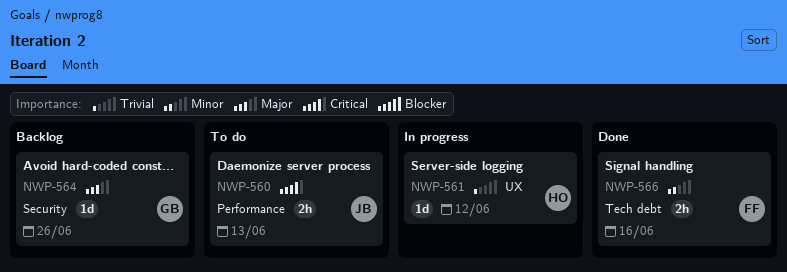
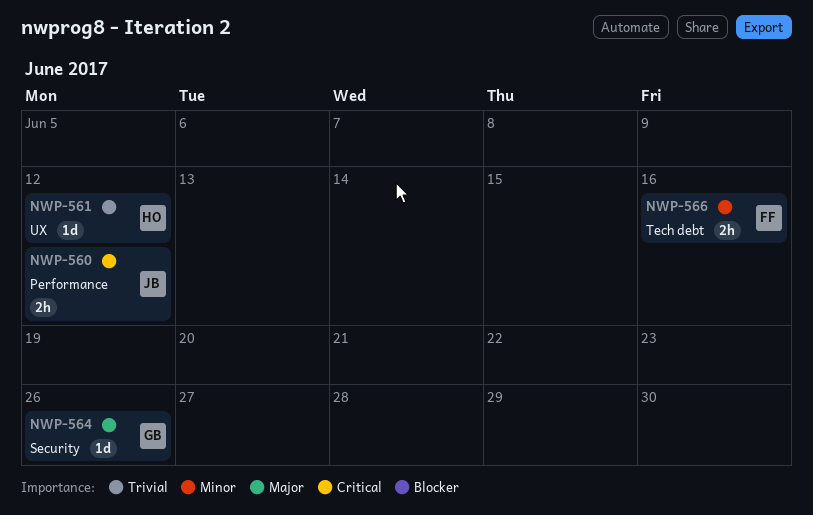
NWP-560, due: Jun 13 -> Jun 12

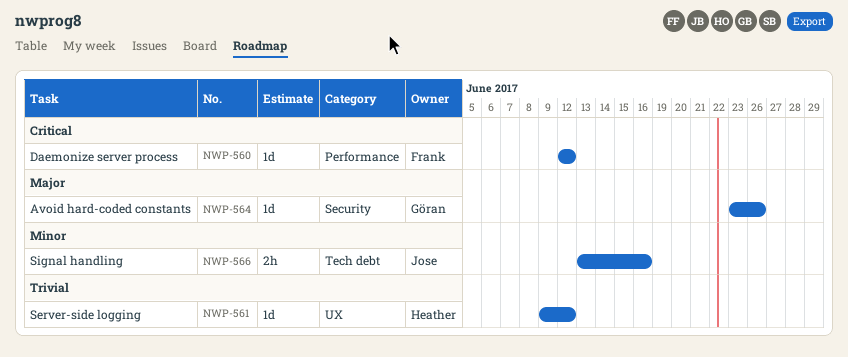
NWP-560, owner: Jose -> Frank
NWP-560, estimate: 2h -> 1d
NWP-566, owner: Frank -> Jose

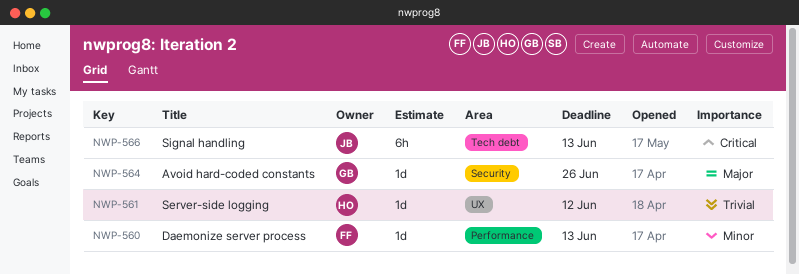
NWP-560, priority: Critical -> Minor
NWP-560, due: Jun 12 -> Jun 13
NWP-566, priority: Minor -> Critical
NWP-566, estimate: 2h -> 6h
NWP-566, due: Jun 16 -> Jun 13

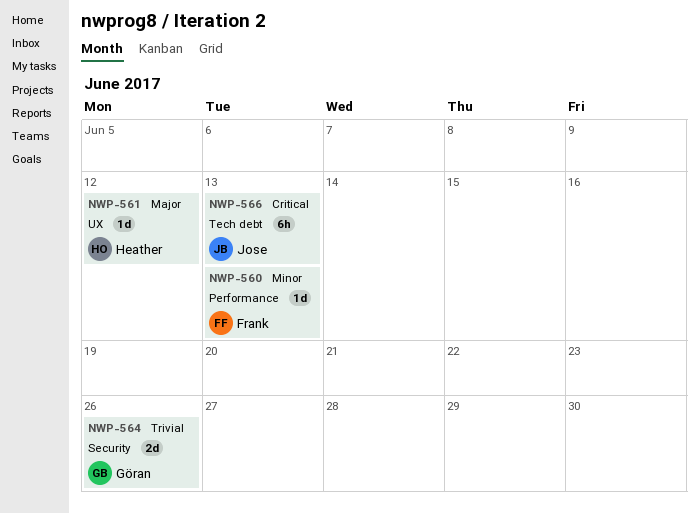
NWP-561, priority: Trivial -> Major
NWP-564, priority: Major -> Trivial
NWP-564, estimate: 1d -> 2d

